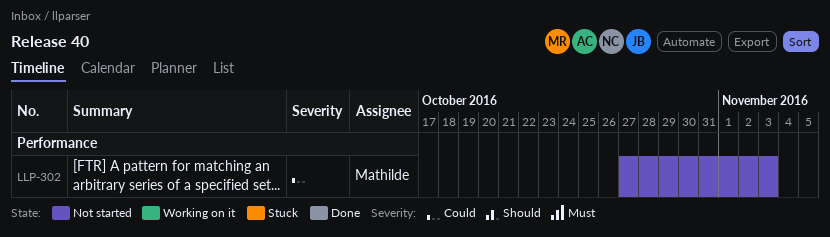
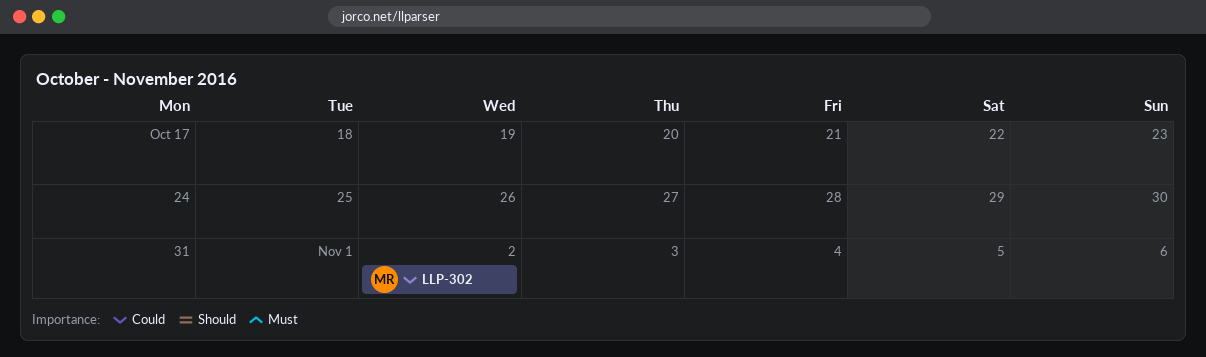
LLP-302, start: Oct 27 -> Nov 2
LLP-302, due: Nov 3 -> Nov 2

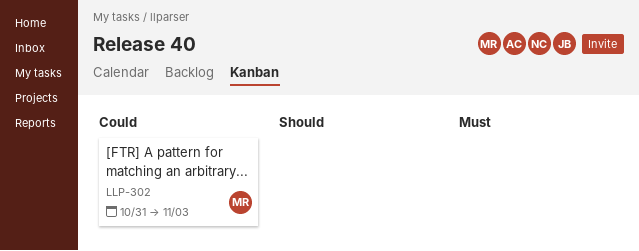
LLP-302, start: Nov 2 -> Oct 31
LLP-302, due: Nov 2 -> Nov 3

